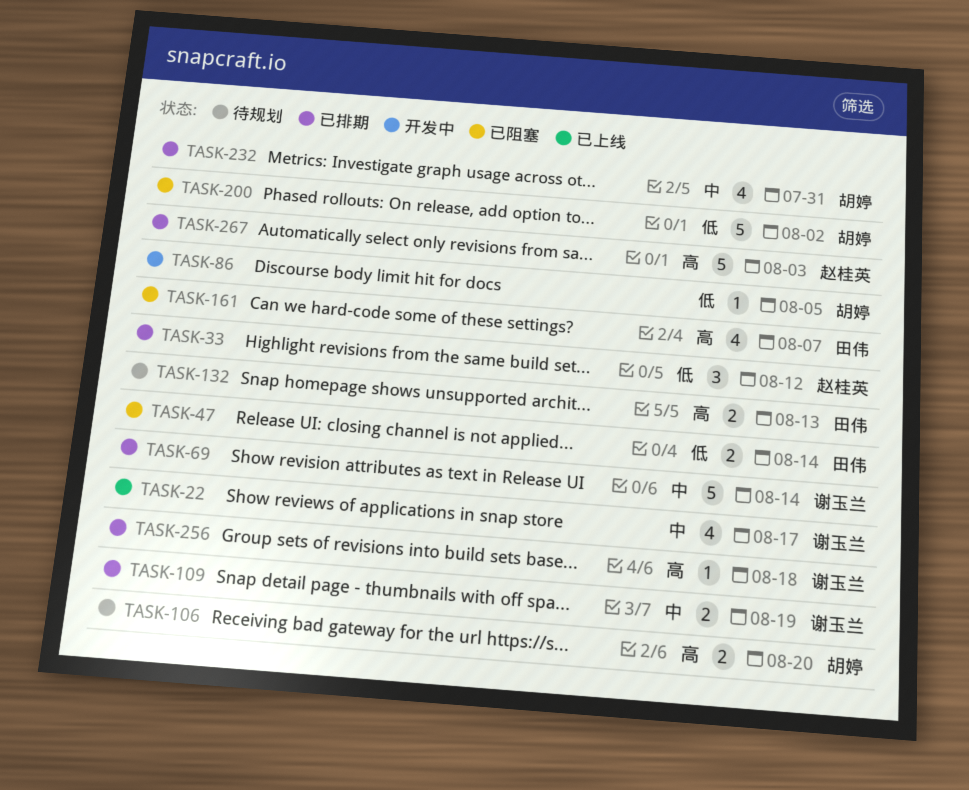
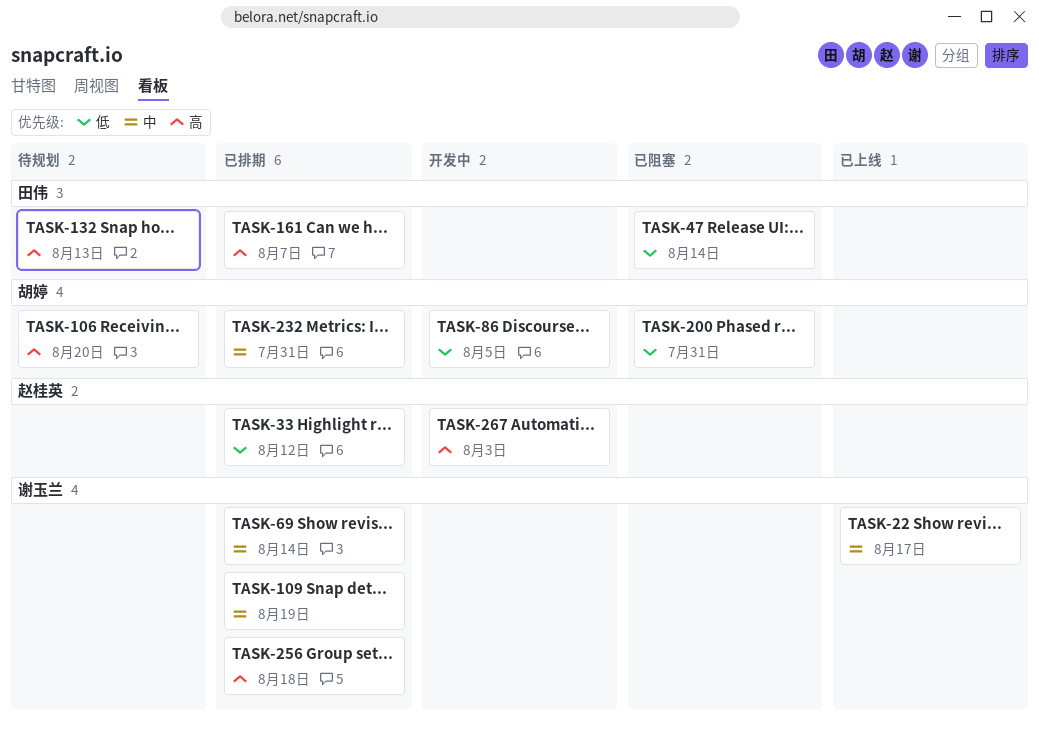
TASK-161, status: 已阻塞 -> 已排期
TASK-200, due: Aug 2 -> Jul 31
TASK-267, status: 已排期 -> 开发中

